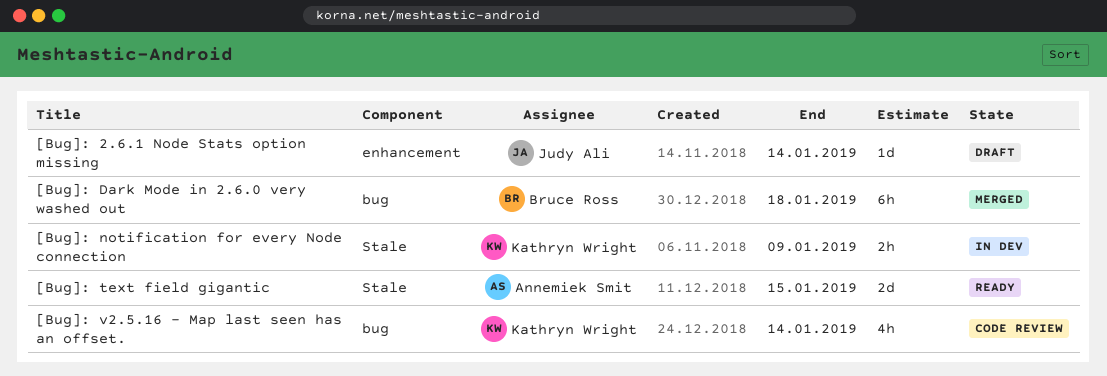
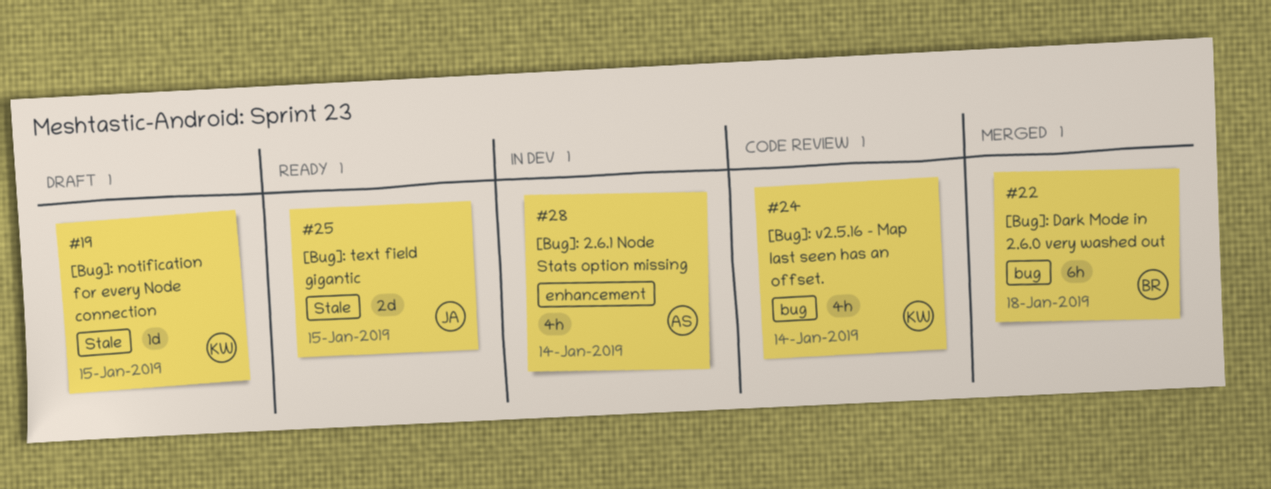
[Bug]: 2.6.1 Node Stats option missing, status: Draft -> In dev
[Bug]: 2.6.1 Node Stats option missing, owner: Judy Ali -> Annemiek Smit
[Bug]: 2.6.1 Node Stats option missing, estimate: 1d -> 4h
[Bug]: notification for every Node connection, status: In dev -> Draft
[Bug]: notification for every Node connection, estimate: 2h -> 1d
[Bug]: notification for every Node connection, due: Jan 9 -> Jan 15
[Bug]: text field gigantic, owner: Annemiek Smit -> Judy Ali

